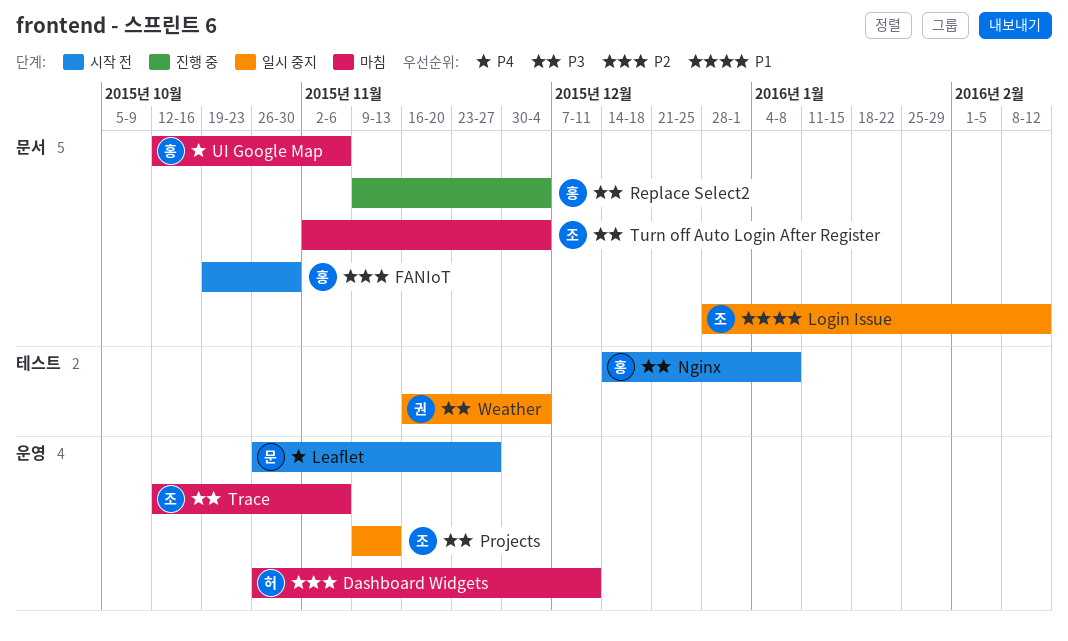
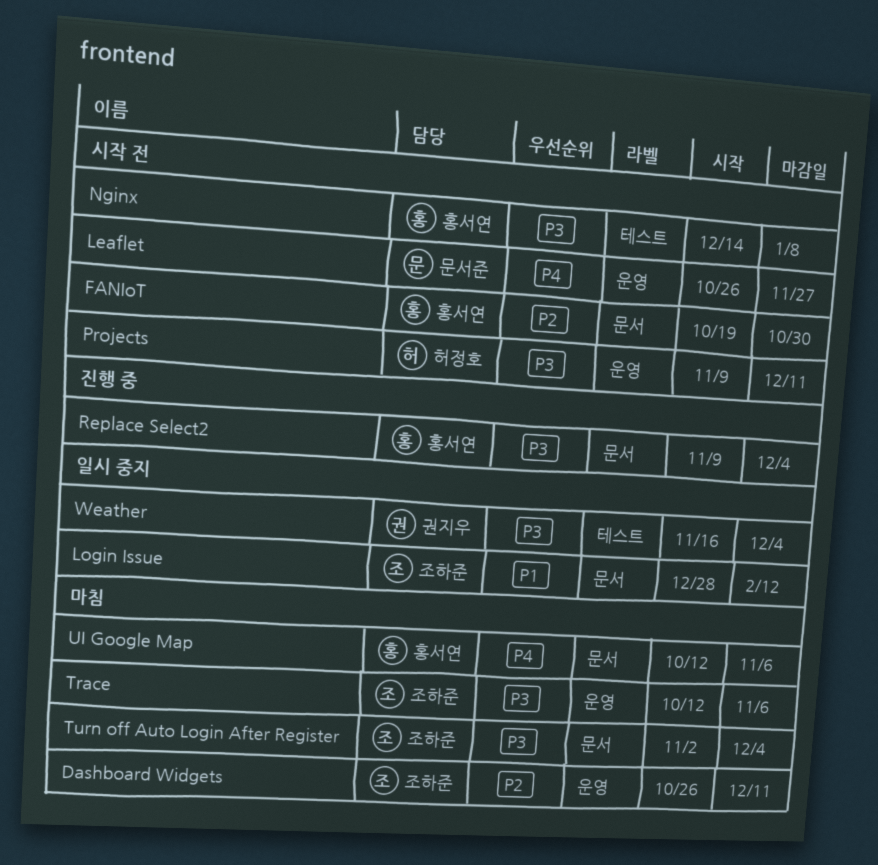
Dashboard Widgets, owner: 허정호 -> 조하준
Projects, status: 일시 중지 -> 시작 전
Projects, owner: 조하준 -> 허정호
Projects, due: Nov 13 -> Dec 11

